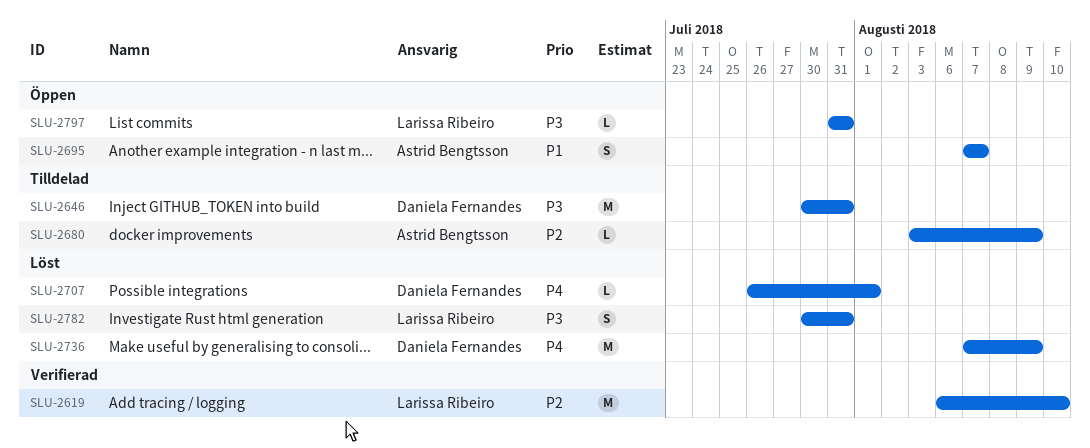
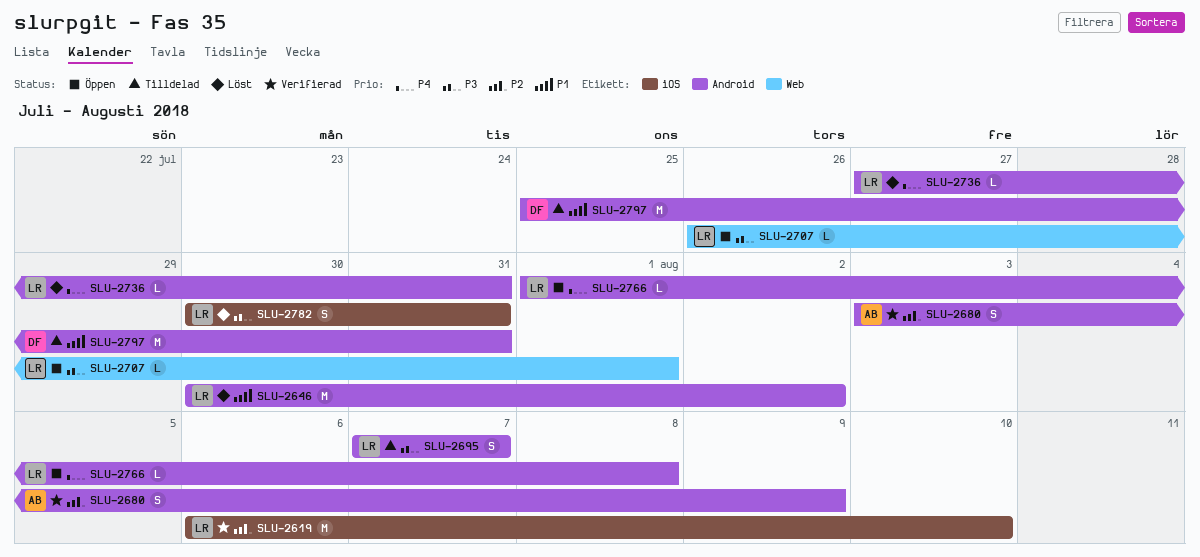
SLU-2646, status: Tilldelad -> Löst
SLU-2646, owner: Daniela Fernandes -> Larissa Ribeiro
SLU-2646, priority: P3 -> P1
SLU-2646, due: Jul 31 -> Aug 2
SLU-2680, status: Tilldelad -> Verifierad
SLU-2680, estimate: L -> S
SLU-2695, status: Öppen -> Tilldelad
SLU-2695, owner: Astrid Bengtsson -> Larissa Ribeiro
SLU-2695, priority: P1 -> P3
SLU-2707, status: Löst -> Öppen
SLU-2707, owner: Daniela Fernandes -> Larissa Ribeiro
SLU-2707, priority: P4 -> P3
SLU-2736, owner: Daniela Fernandes -> Larissa Ribeiro
SLU-2736, estimate: M -> L
SLU-2736, start: Aug 7 -> Jul 27
SLU-2736, due: Aug 9 -> Jul 31
SLU-2766: none -> present
SLU-2797, status: Öppen -> Tilldelad
SLU-2797, owner: Larissa Ribeiro -> Daniela Fernandes
SLU-2797, priority: P3 -> P1
SLU-2797, estimate: L -> M
SLU-2797, start: Jul 31 -> Jul 25

